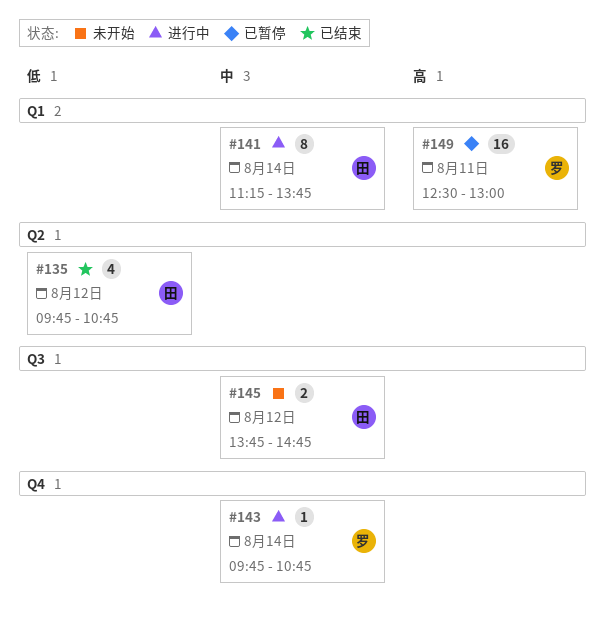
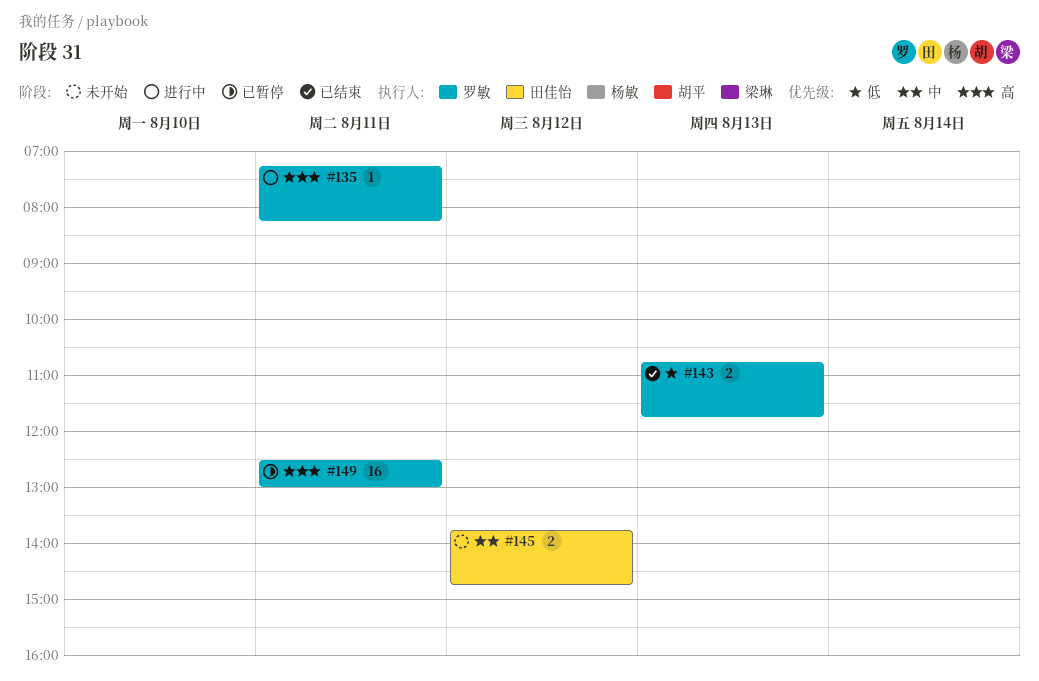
#135, status: 已结束 -> 进行中
#135, owner: 田佳怡 -> 罗敏
#135, priority: 低 -> 高
#135, estimate: 4 -> 1
#135, day: Aug 12 -> Aug 11
#135, begins: 09:45 -> 07:15
#135, ends: 10:45 -> 08:15
#141: present -> none
#143, status: 进行中 -> 已结束
#143, priority: 中 -> 低
#143, estimate: 1 -> 2
#143, day: Aug 14 -> Aug 13
#143, begins: 09:45 -> 10:45
#143, ends: 10:45 -> 11:45

